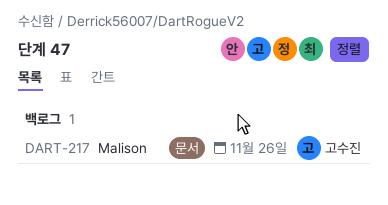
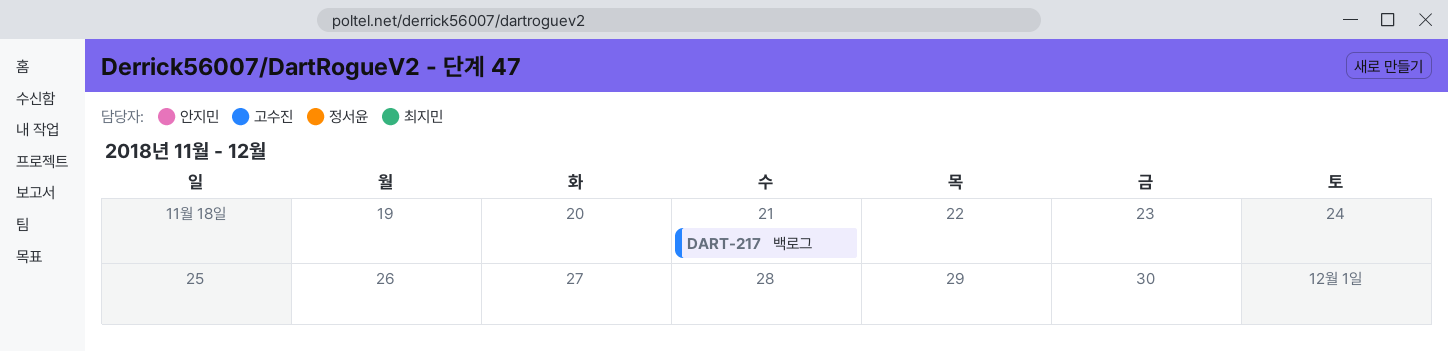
DART-217, due: Nov 26 -> Nov 21

